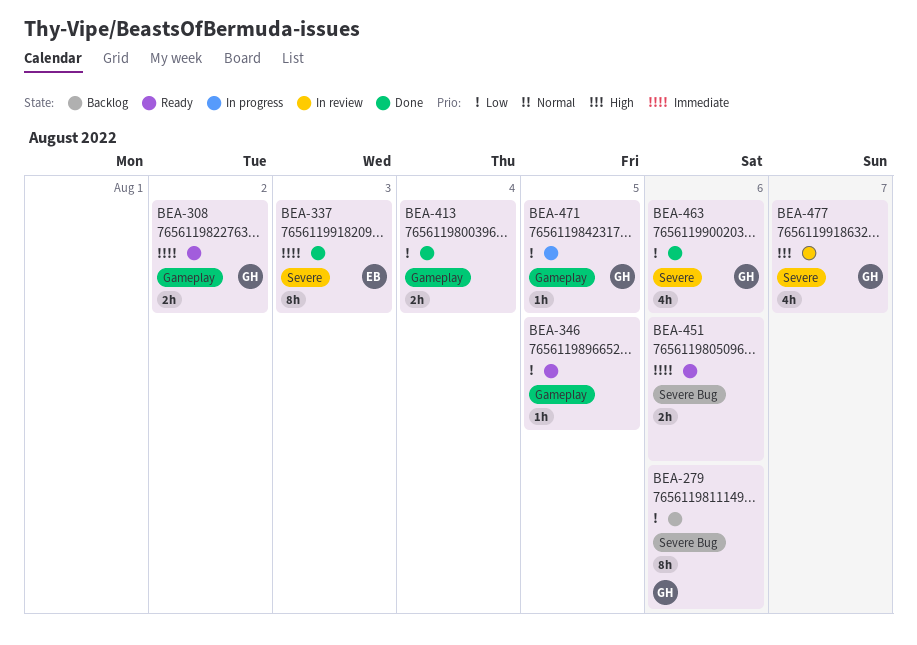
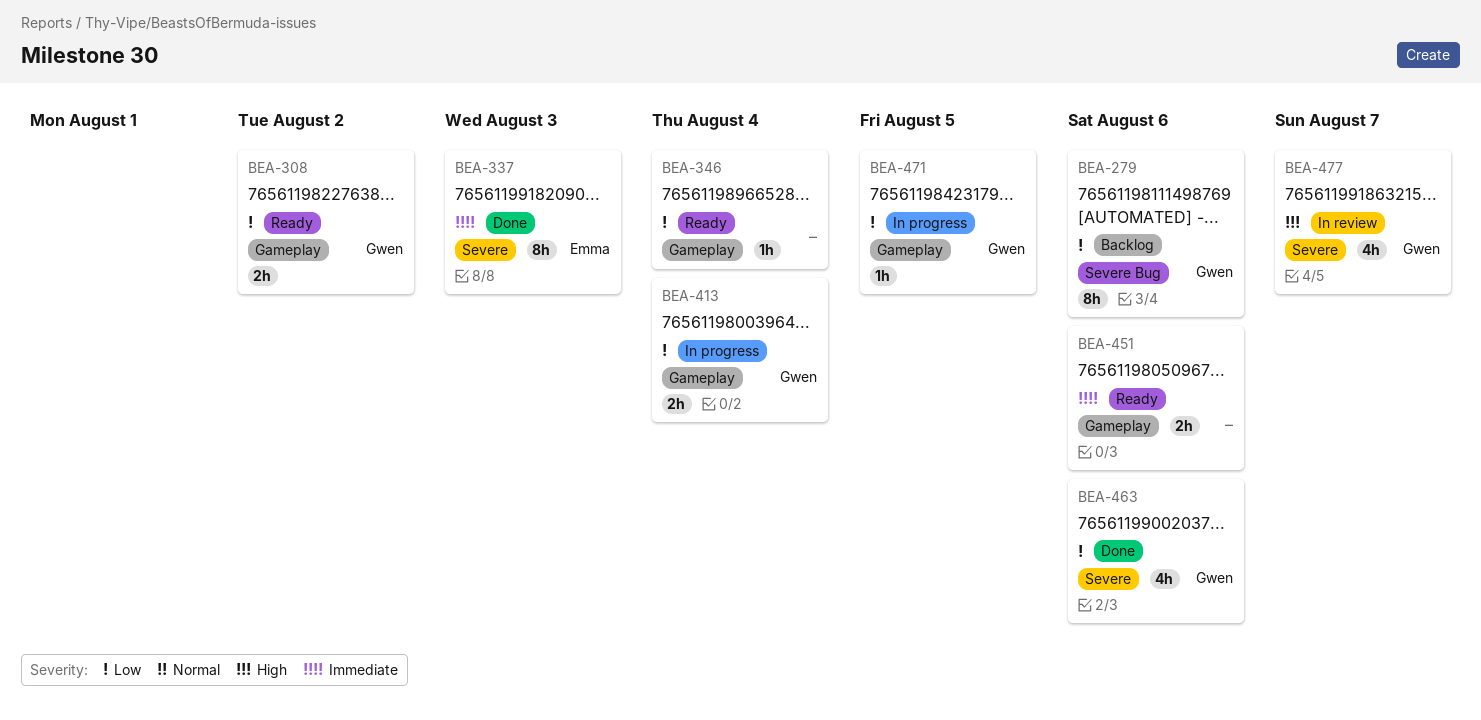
BEA-308, priority: Immediate -> Low
BEA-346, due: Aug 5 -> Aug 4
BEA-413, status: Done -> In progress
BEA-413, owner: none -> Gwen
BEA-451, label: Severe Bug -> Gameplay

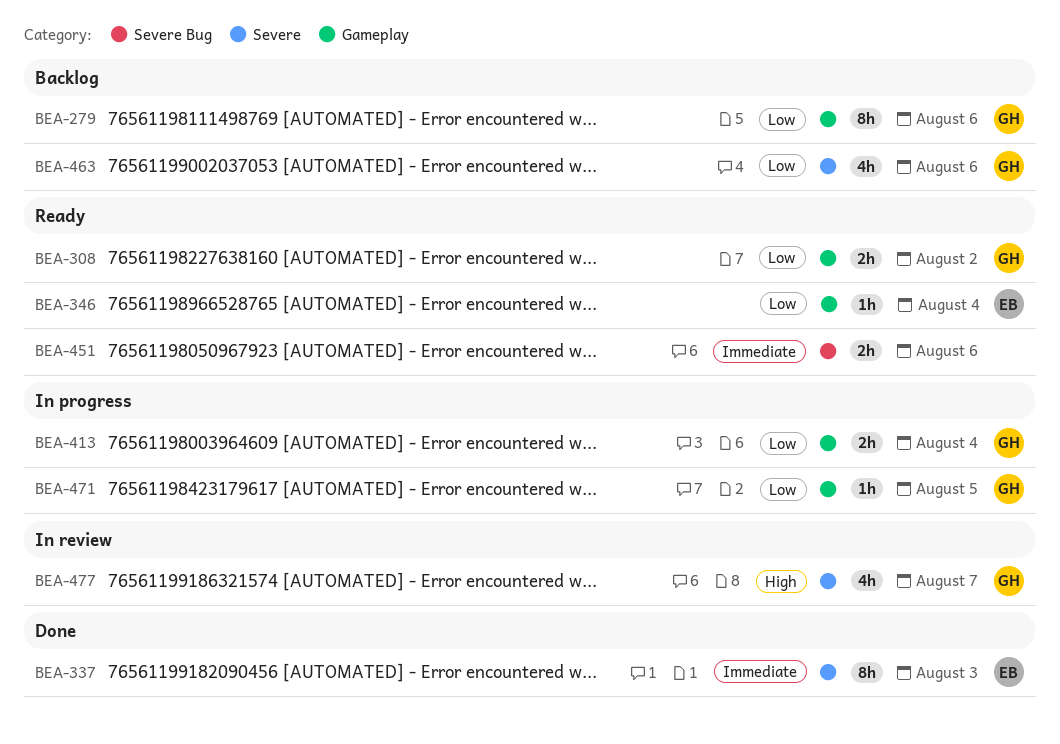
BEA-279, label: Severe Bug -> Gameplay
BEA-346, owner: none -> Emma
BEA-451, label: Gameplay -> Severe Bug
BEA-463, status: Done -> Backlog

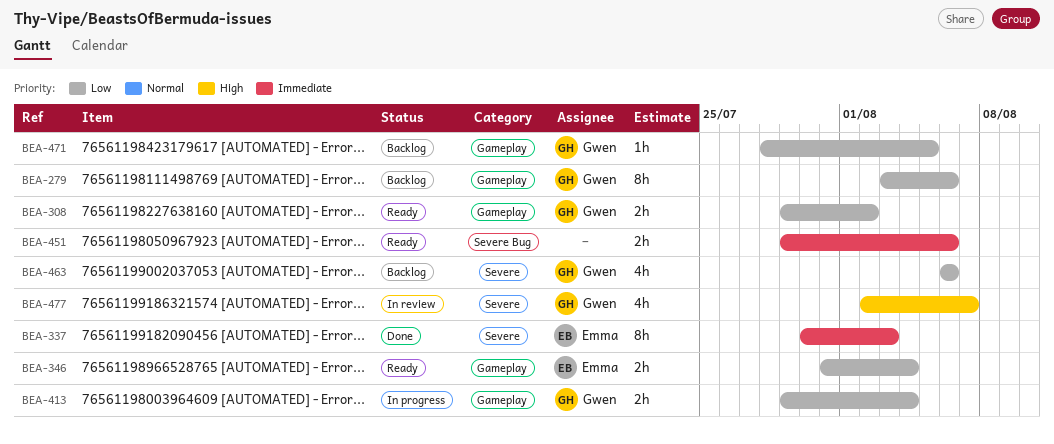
BEA-346, estimate: 1h -> 2h
BEA-471, status: In progress -> Backlog

